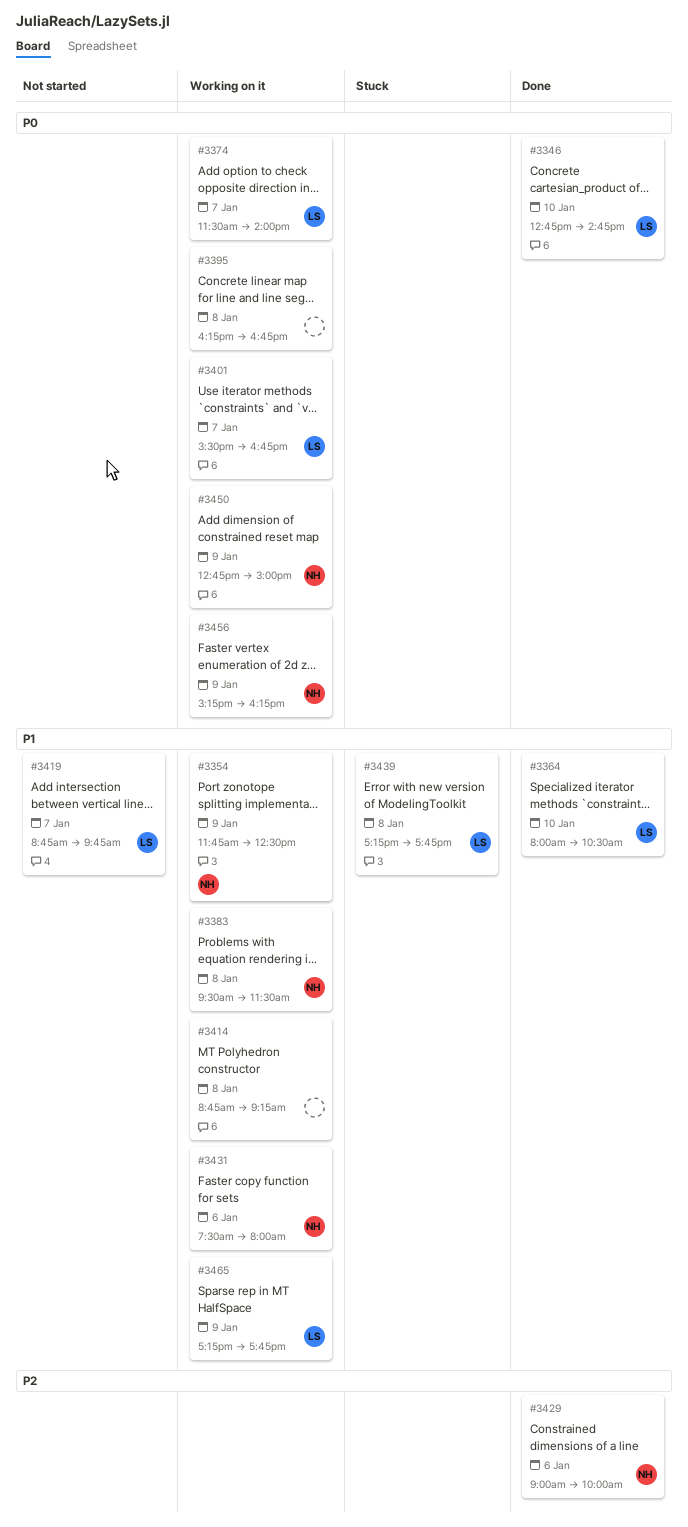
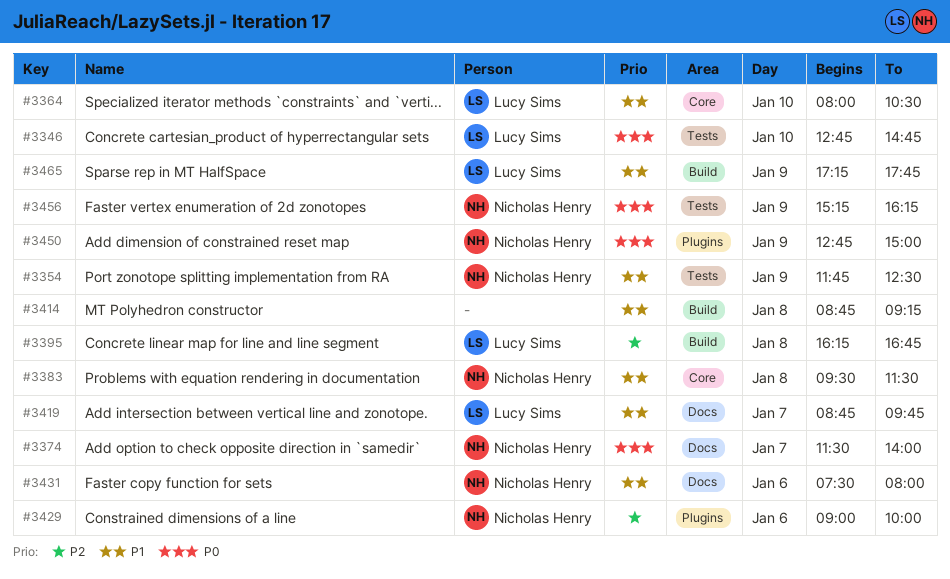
#3374, owner: Lucy Sims -> Nicholas Henry
#3395, owner: none -> Lucy Sims
#3395, priority: P0 -> P2
#3401: present -> none
#3439: present -> none

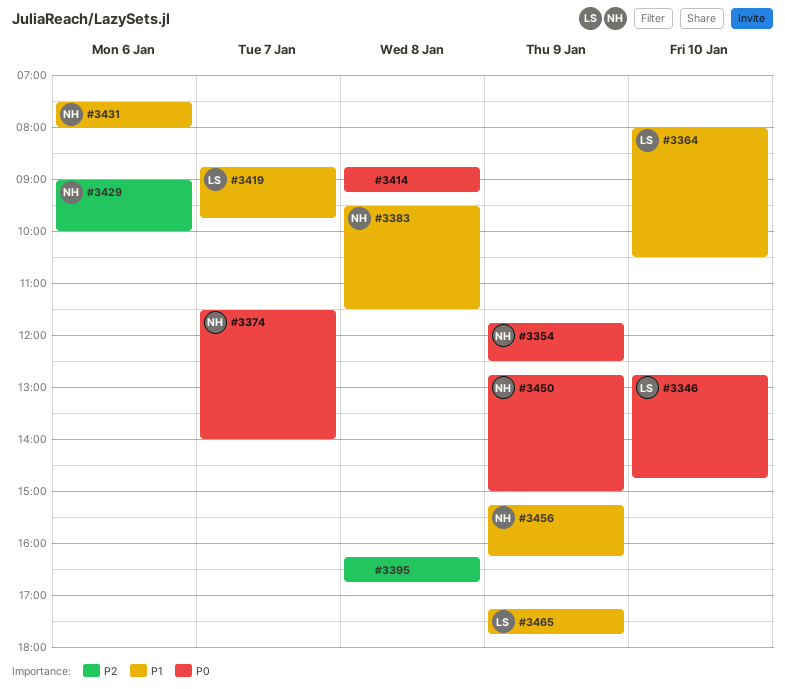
#3354, priority: P1 -> P0
#3395, owner: Lucy Sims -> none
#3414, priority: P1 -> P0
#3456, priority: P0 -> P1

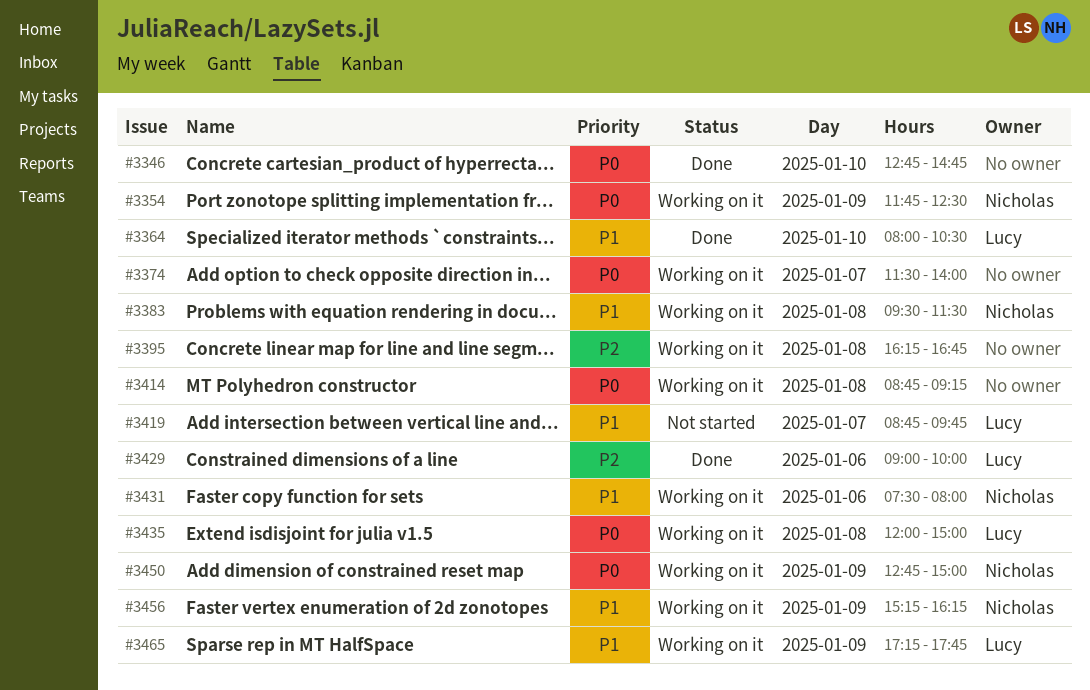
#3346, owner: Lucy -> none
#3374, owner: Nicholas -> none
#3429, owner: Nicholas -> Lucy
#3435: none -> present

